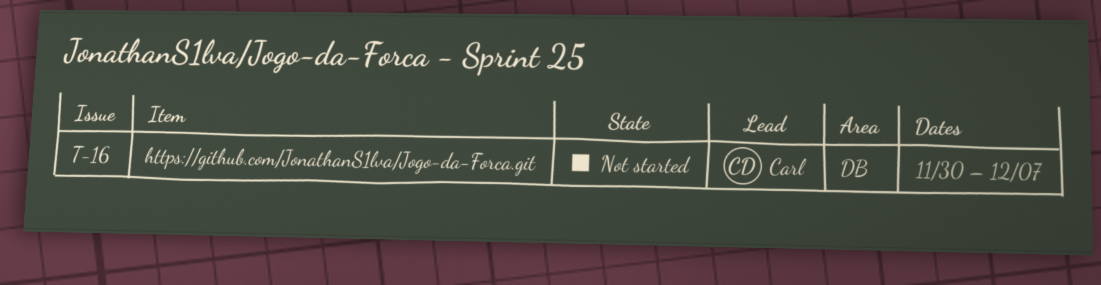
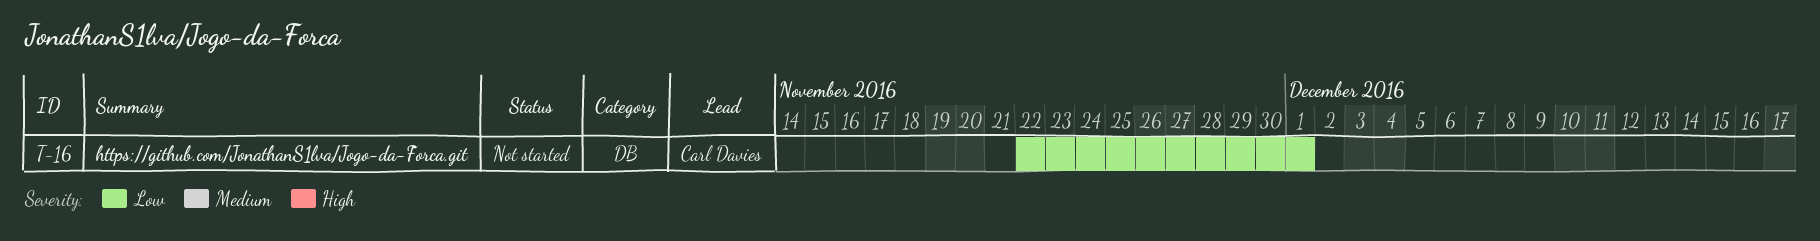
T-16, start: Nov 30 -> Nov 22
T-16, due: Dec 7 -> Dec 1

